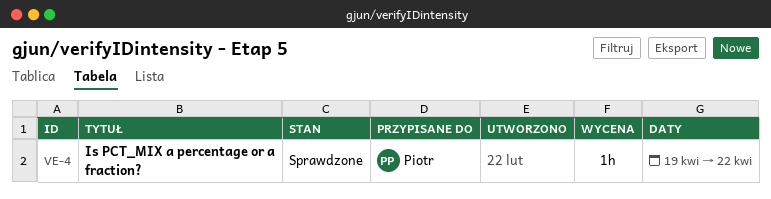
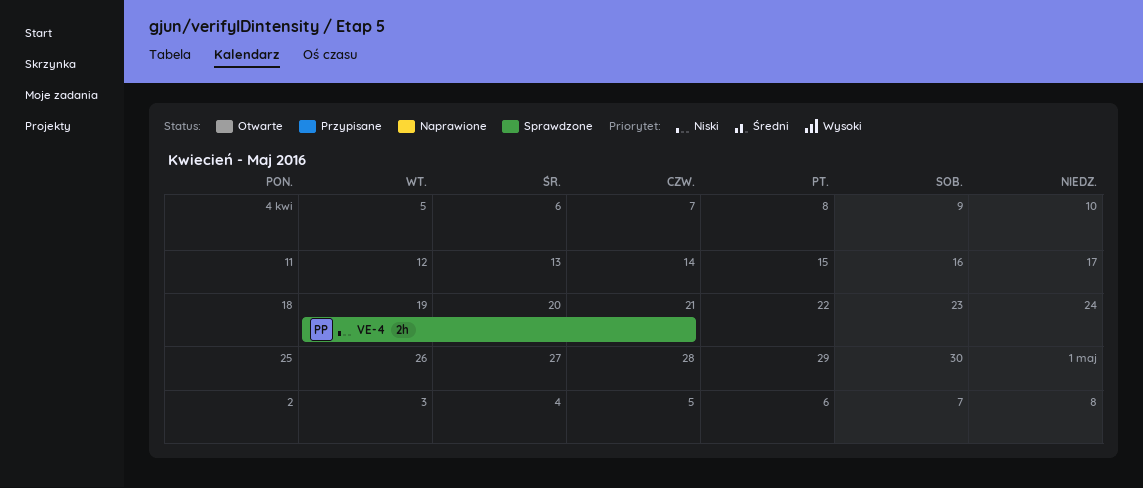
VE-4, estimate: 1h -> 2h
VE-4, due: Apr 22 -> Apr 21

